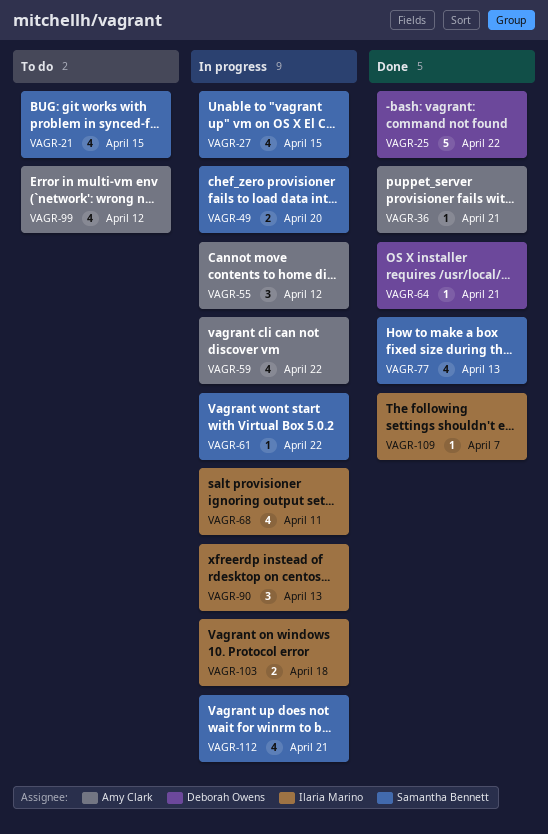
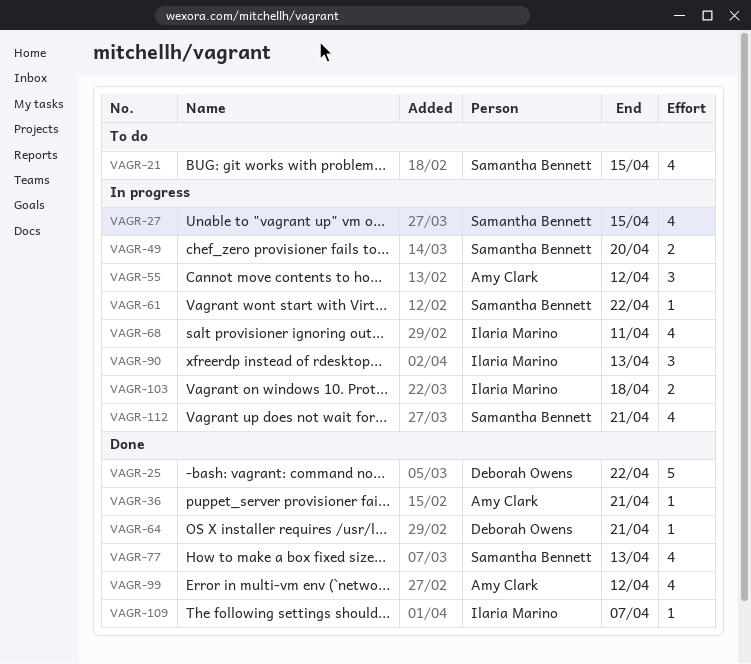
VAGR-59: present -> none
VAGR-99, status: To do -> Done

